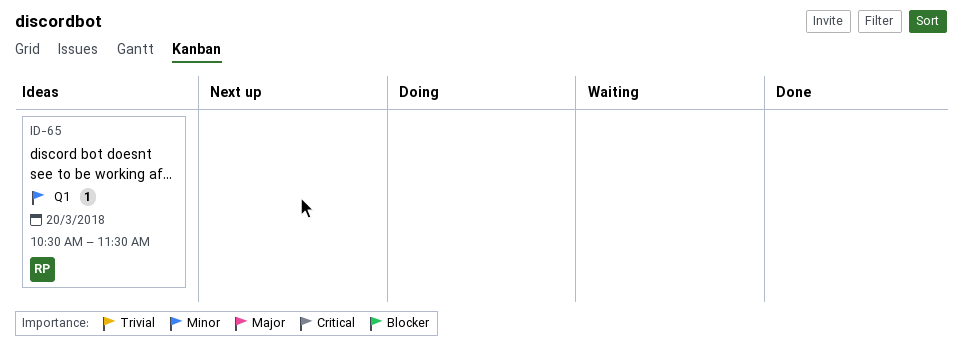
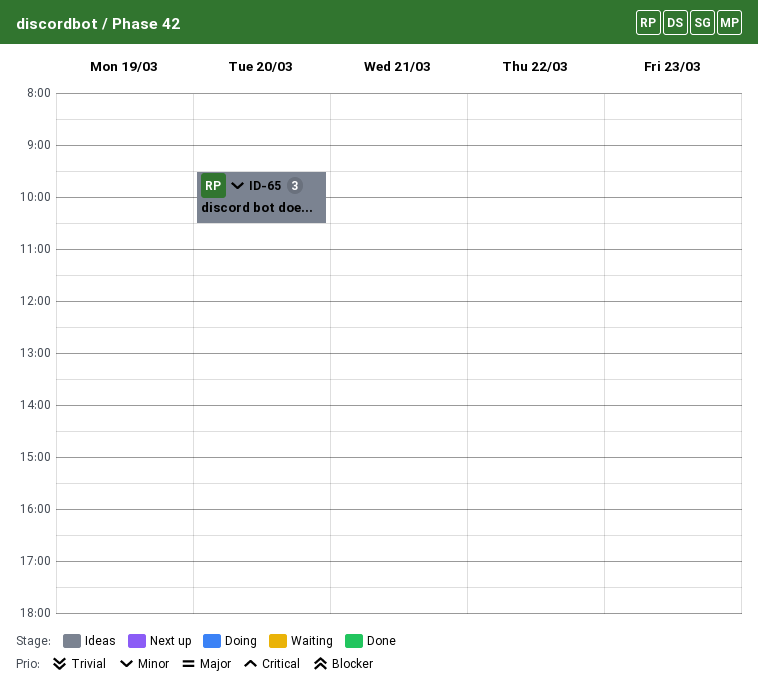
ID-65, estimate: 1 -> 3
ID-65, begins: 10:30 -> 09:30
ID-65, ends: 11:30 -> 10:30

